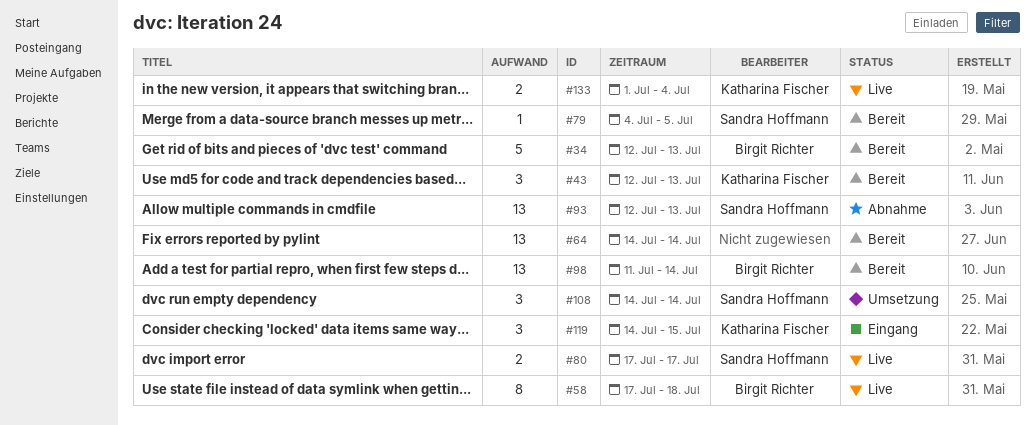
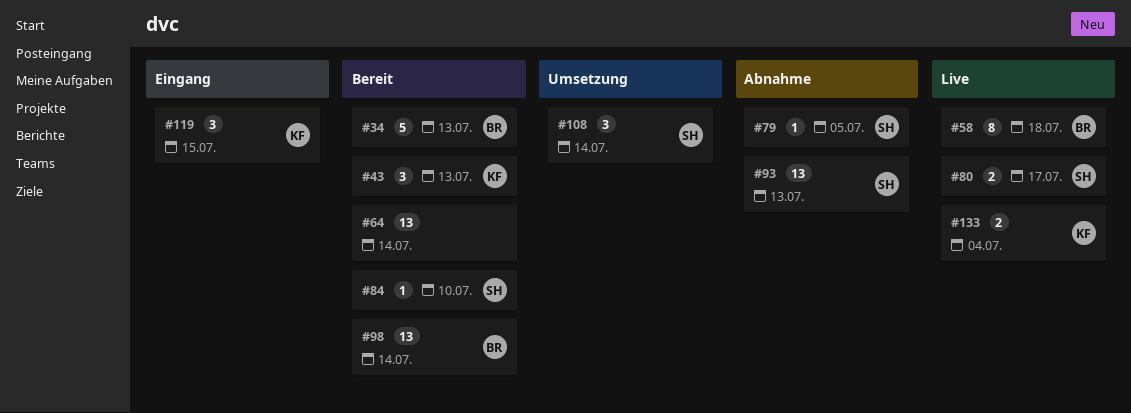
#79, status: Bereit -> Abnahme
#84: none -> present

